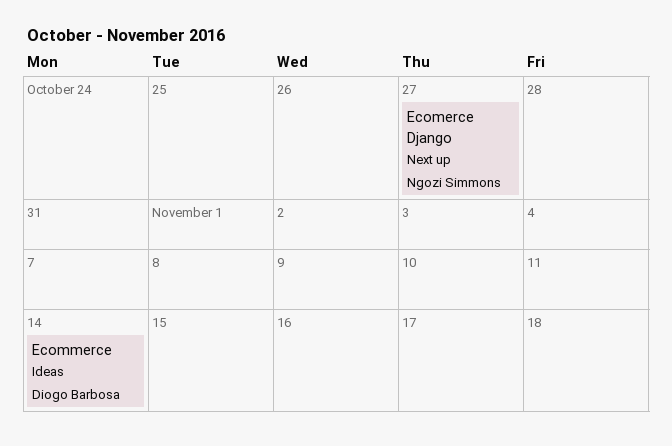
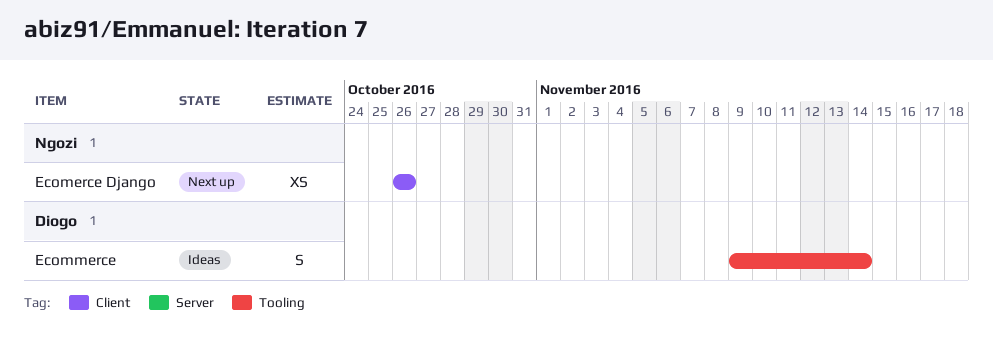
Ecomerce Django, due: Oct 27 -> Oct 26

